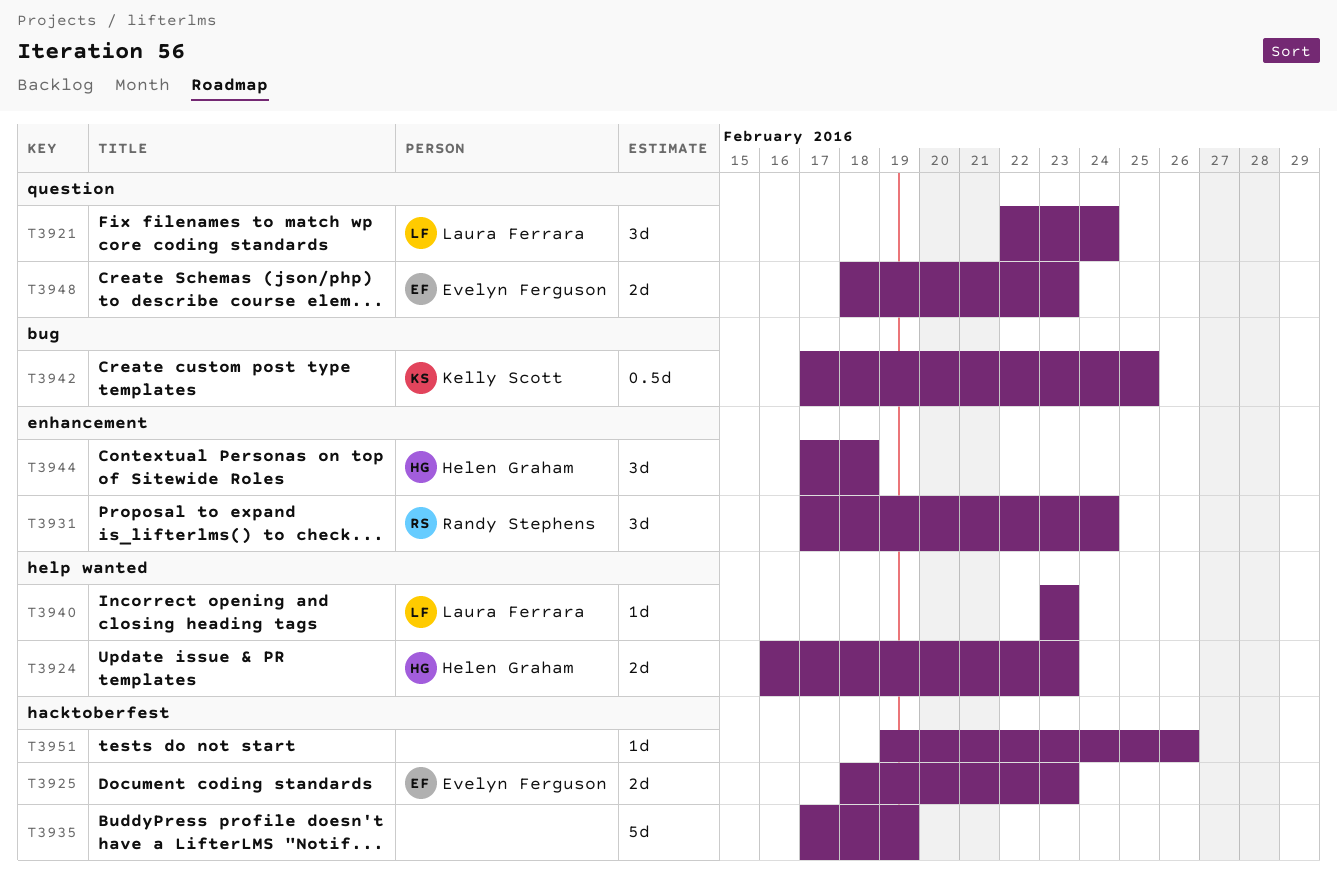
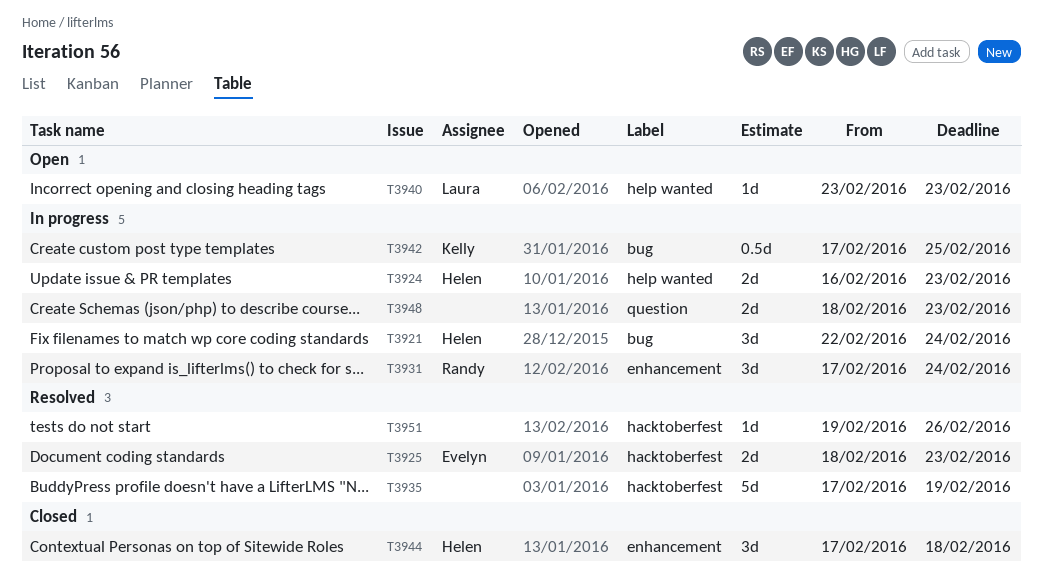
T3921, owner: Laura Ferrara -> Helen Graham
T3921, label: question -> bug
T3948, owner: Evelyn Ferguson -> none

